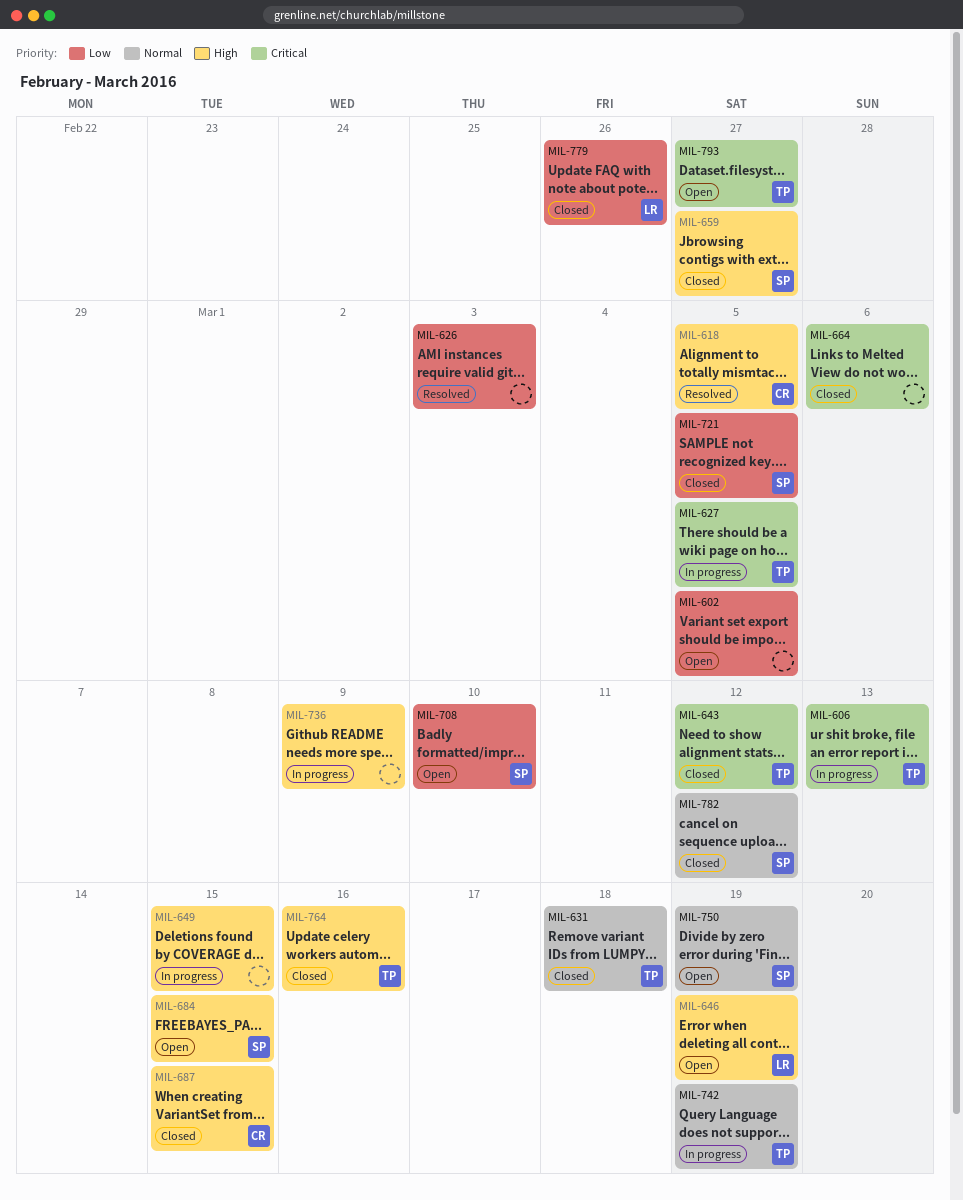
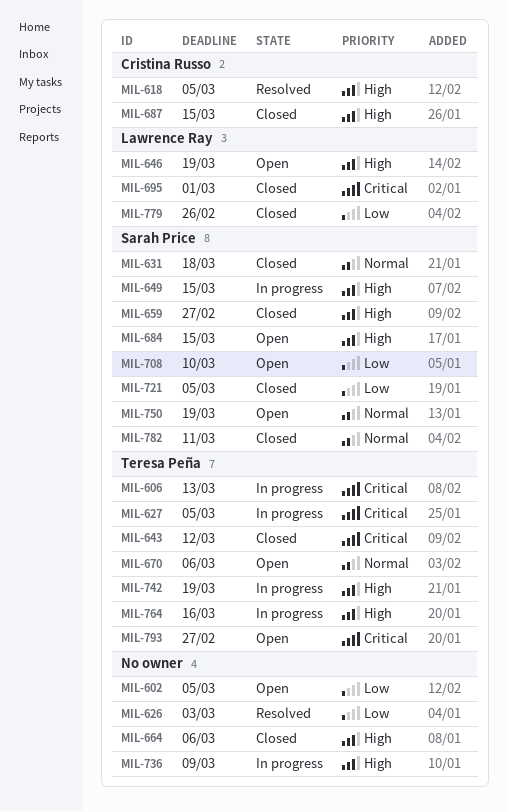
MIL-631, owner: Teresa Peña -> Sarah Price
MIL-649, owner: none -> Sarah Price
MIL-664, priority: Critical -> High
MIL-670: none -> present
MIL-695: none -> present
MIL-742, priority: Normal -> High
MIL-764, status: Closed -> In progress
MIL-782, due: Mar 12 -> Mar 11

